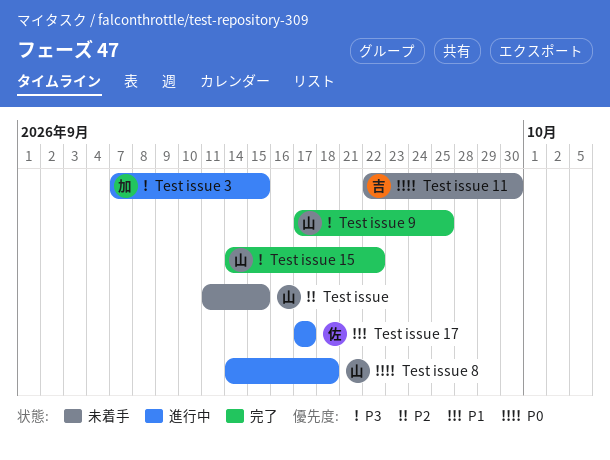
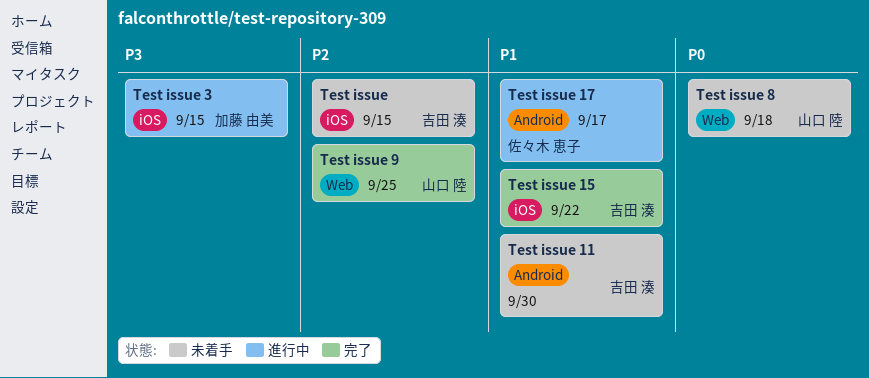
Test issue, owner: 山口 陸 -> 吉田 湊
Test issue 11, priority: P0 -> P1
Test issue 15, owner: 山口 陸 -> 吉田 湊
Test issue 15, priority: P3 -> P1
Test issue 8, status: 進行中 -> 未着手
Test issue 9, priority: P3 -> P2

